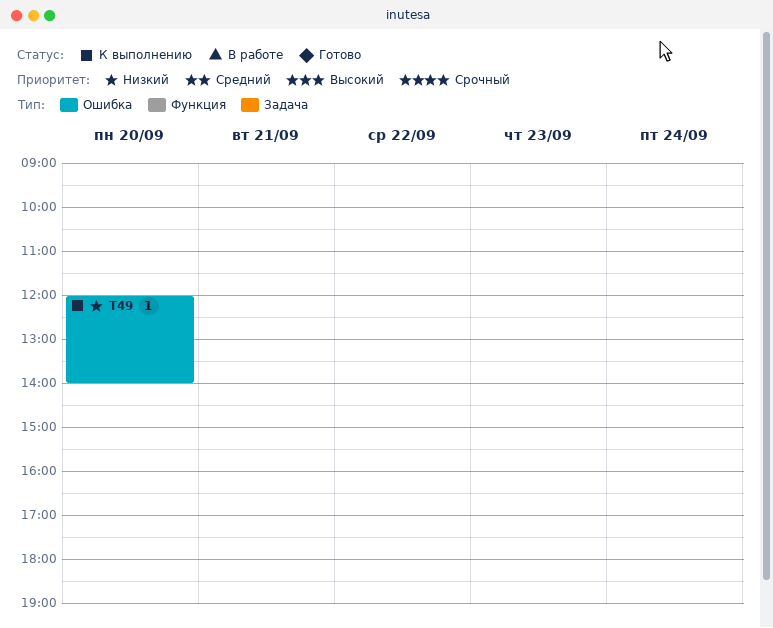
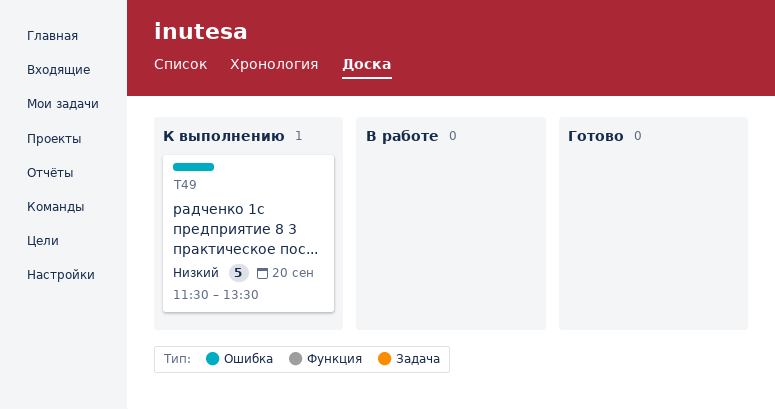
T49, estimate: 1 -> 5
T49, begins: 12:00 -> 11:30
T49, ends: 14:00 -> 13:30

